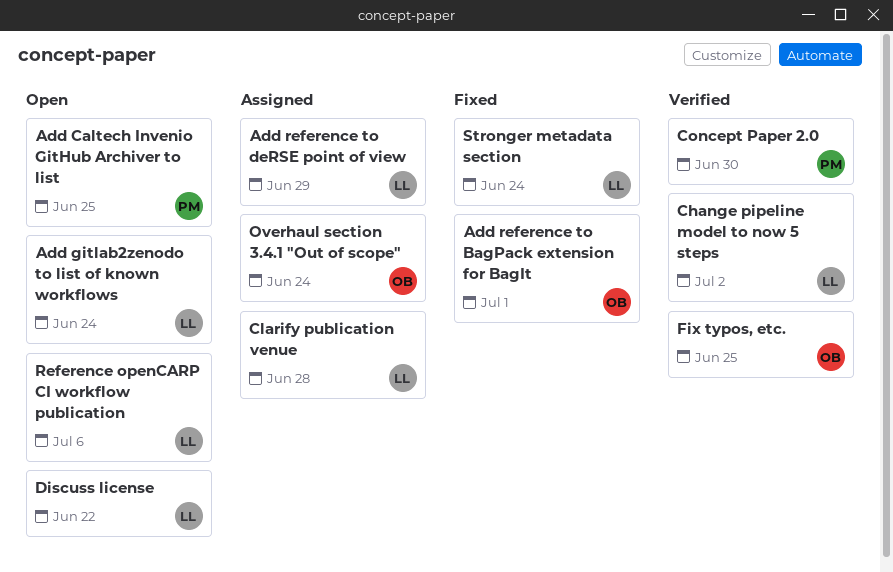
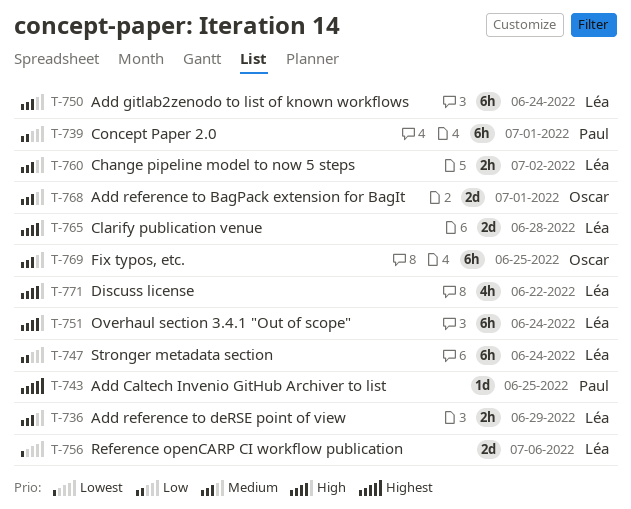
Concept Paper 2.0, due: Jun 30 -> Jul 1
Overhaul section 3.4.1 "Out of scope", owner: Oscar -> Léa

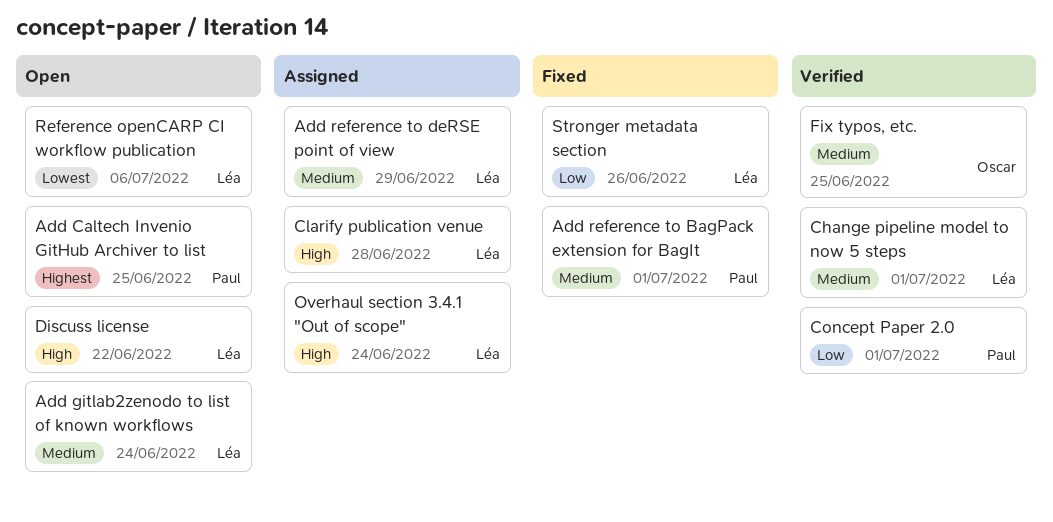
Add reference to BagPack extension for BagIt, owner: Oscar -> Paul
Change pipeline model to now 5 steps, due: Jul 2 -> Jul 1
Stronger metadata section, due: Jun 24 -> Jun 26

